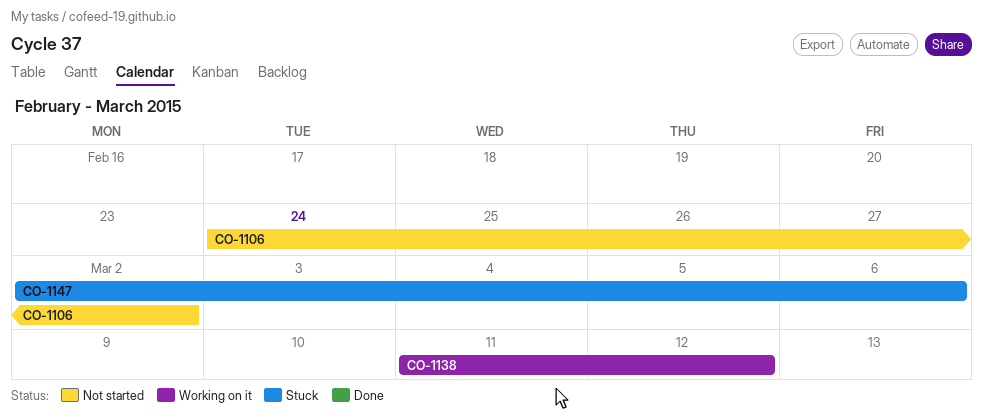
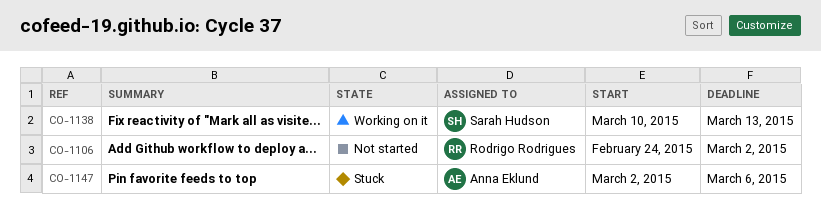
CO-1138, start: Mar 11 -> Mar 10
CO-1138, due: Mar 12 -> Mar 13

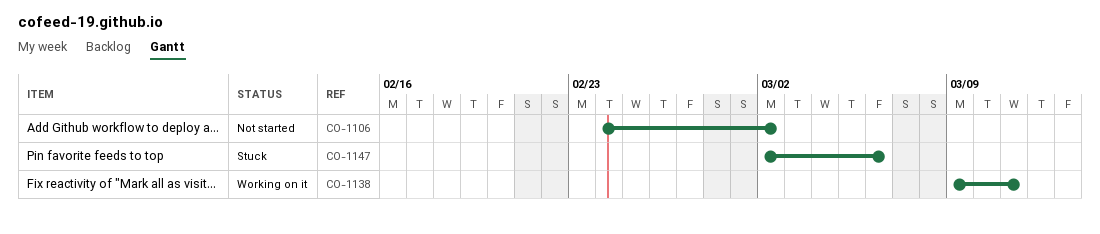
CO-1138, start: Mar 10 -> Mar 9
CO-1138, due: Mar 13 -> Mar 11

